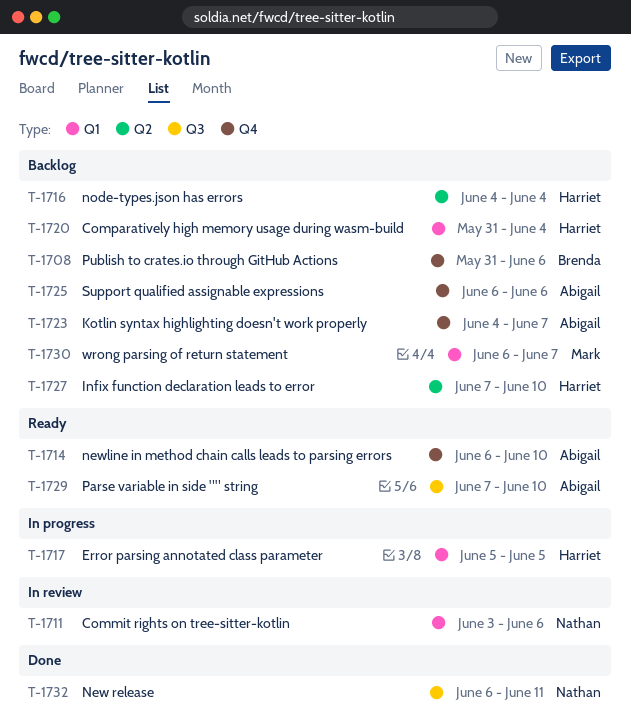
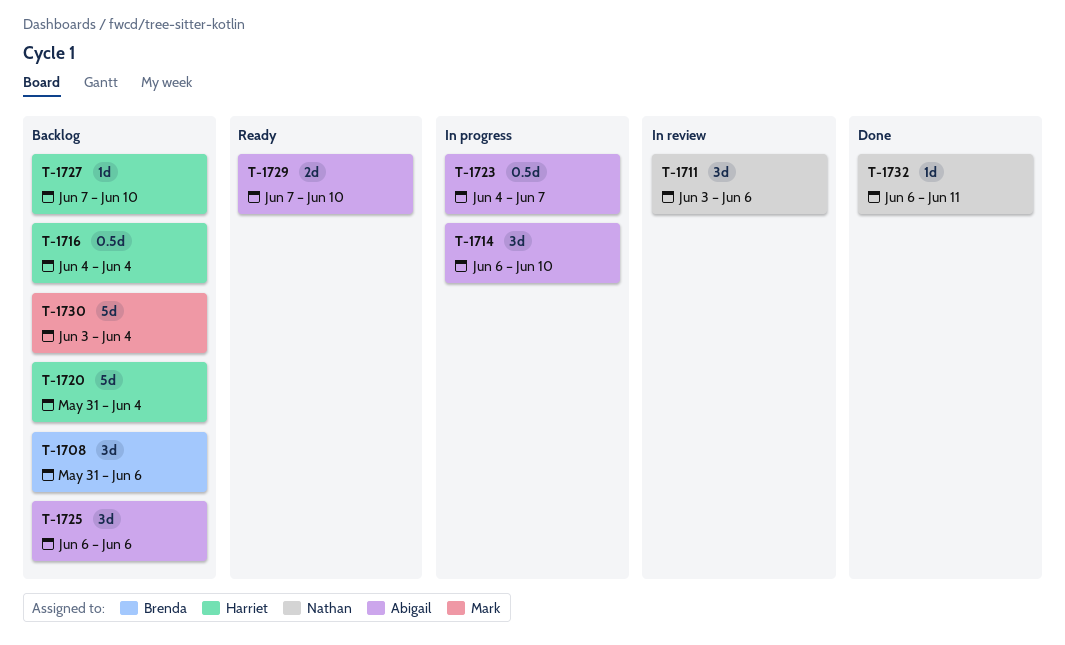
T-1714, status: Ready -> In progress
T-1717: present -> none
T-1723, status: Backlog -> In progress
T-1730, start: Jun 6 -> Jun 3
T-1730, due: Jun 7 -> Jun 4

